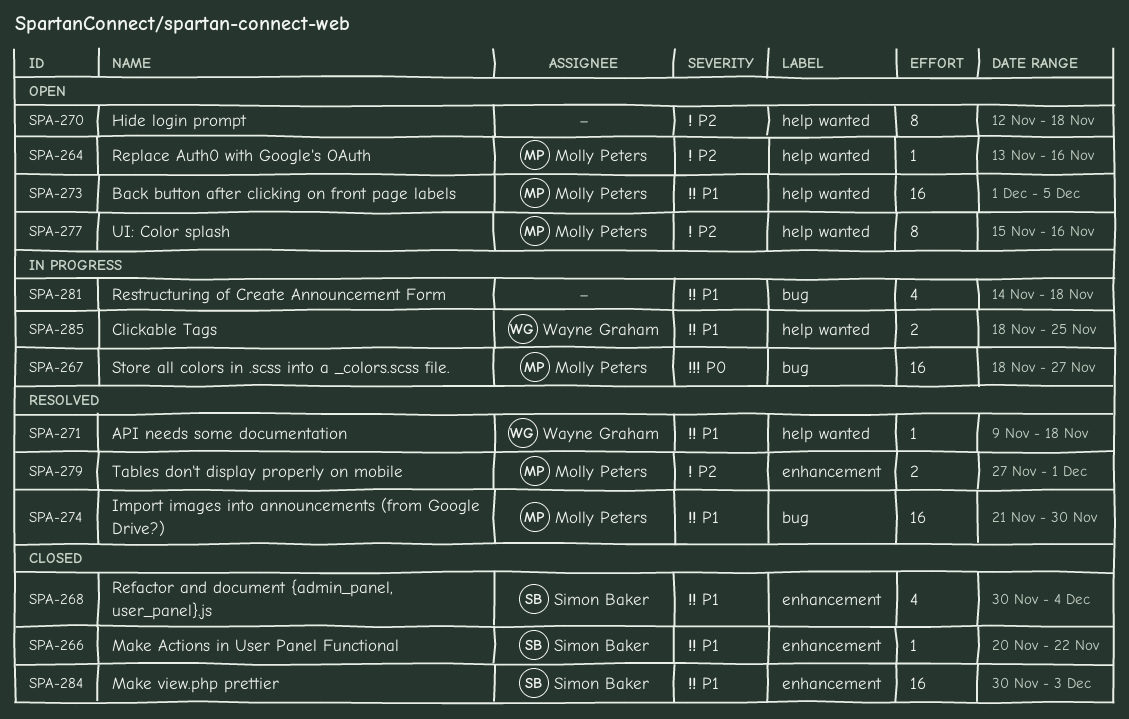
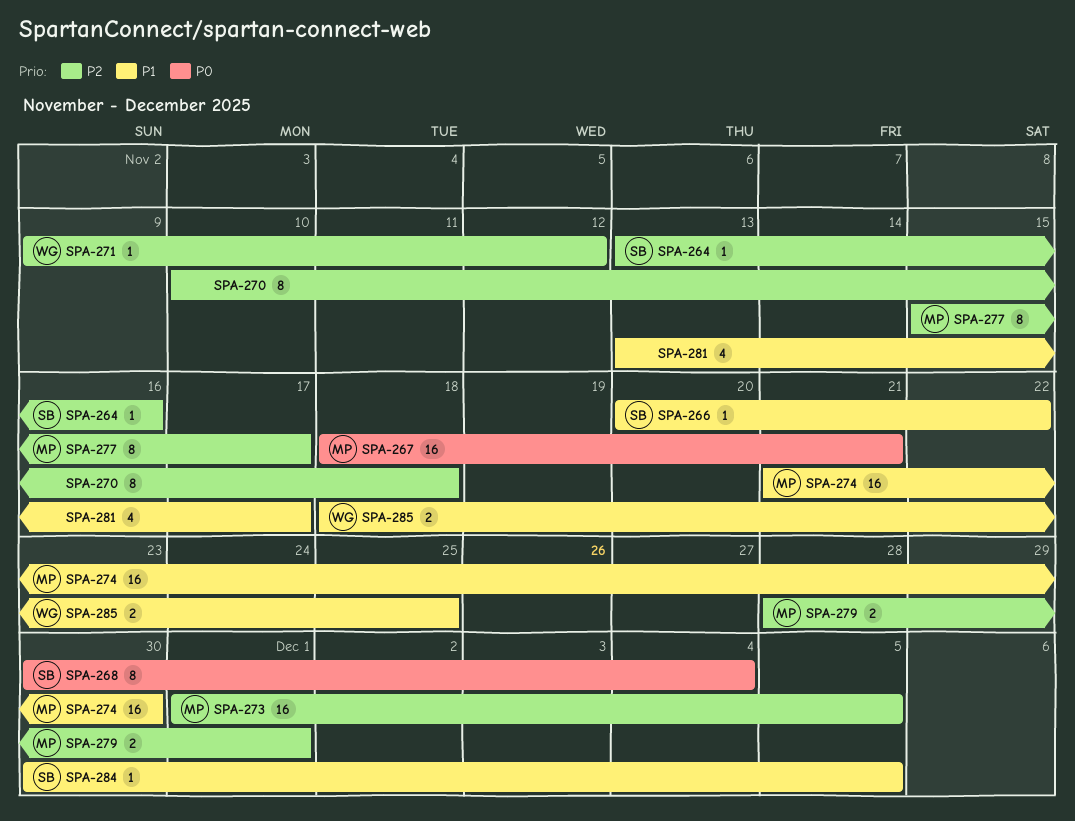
SPA-264, owner: Molly Peters -> Simon Baker
SPA-267, due: Nov 27 -> Nov 21
SPA-268, priority: P1 -> P0
SPA-268, estimate: 4 -> 8
SPA-270, start: Nov 12 -> Nov 10
SPA-271, priority: P1 -> P2
SPA-271, due: Nov 18 -> Nov 12
SPA-273, priority: P1 -> P2
SPA-277, due: Nov 16 -> Nov 17
SPA-279, start: Nov 27 -> Nov 28
SPA-281, start: Nov 14 -> Nov 13
SPA-281, due: Nov 18 -> Nov 17
SPA-284, estimate: 16 -> 1
SPA-284, due: Dec 3 -> Dec 5

